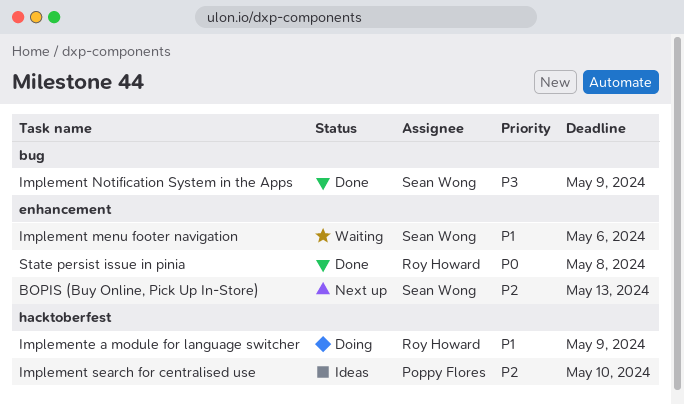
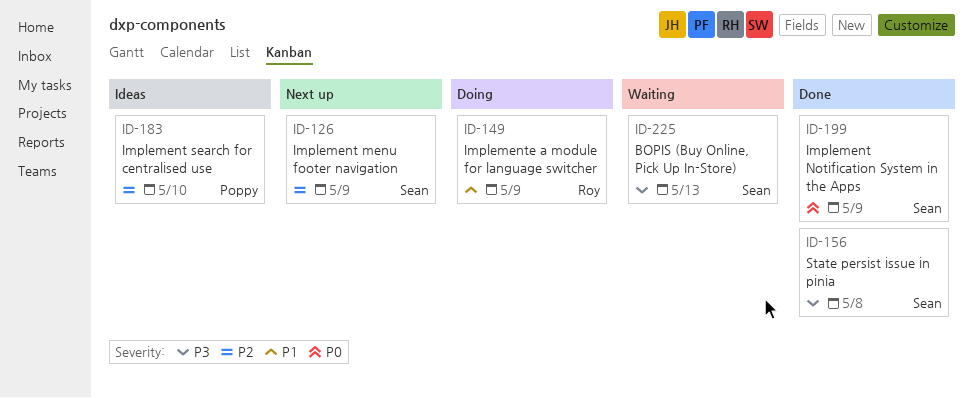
BOPIS (Buy Online, Pick Up In-Store), status: Next up -> Waiting
BOPIS (Buy Online, Pick Up In-Store), priority: P2 -> P3
Implement menu footer navigation, status: Waiting -> Next up
Implement menu footer navigation, priority: P1 -> P2
Implement menu footer navigation, due: May 6 -> May 9
Implement Notification System in the Apps, priority: P3 -> P0
State persist issue in pinia, owner: Roy Howard -> Sean Wong
State persist issue in pinia, priority: P0 -> P3

